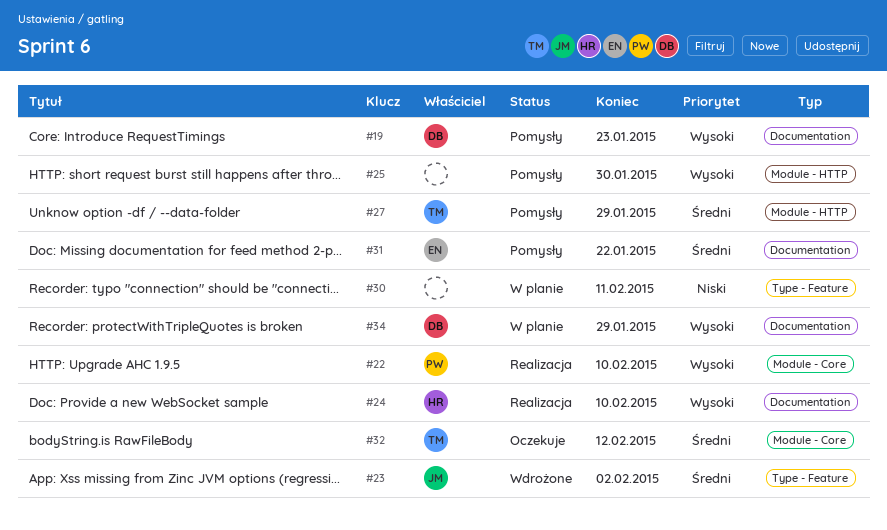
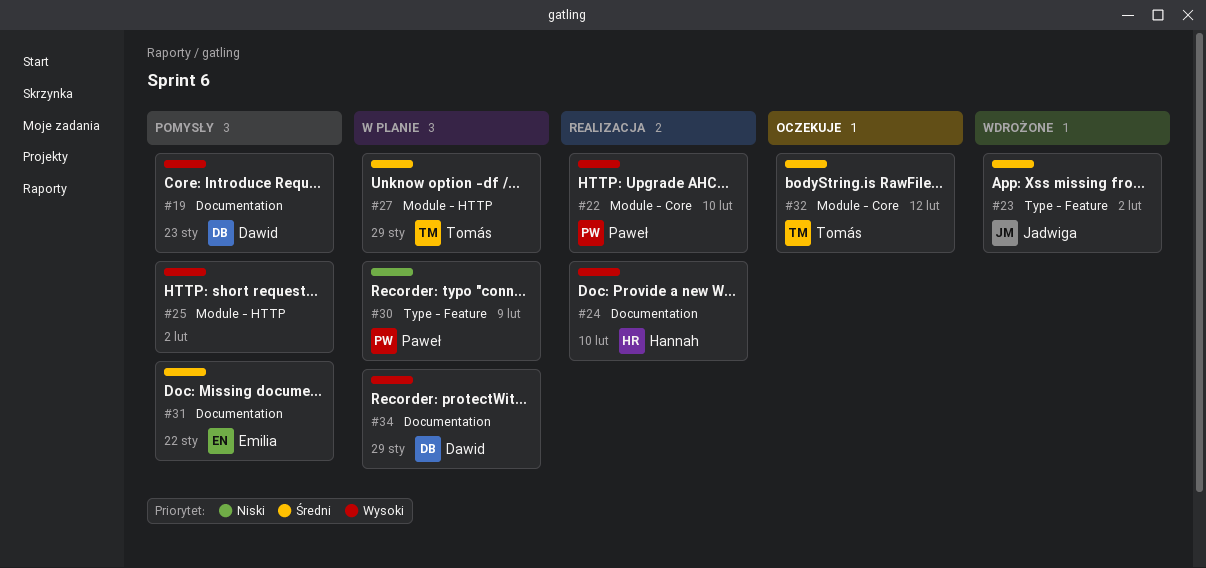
#25, due: Jan 30 -> Feb 2
#27, status: Pomysły -> W planie
#30, owner: none -> Paweł
#30, due: Feb 11 -> Feb 9

